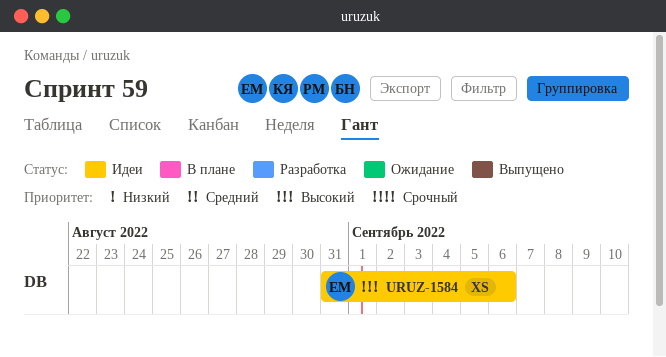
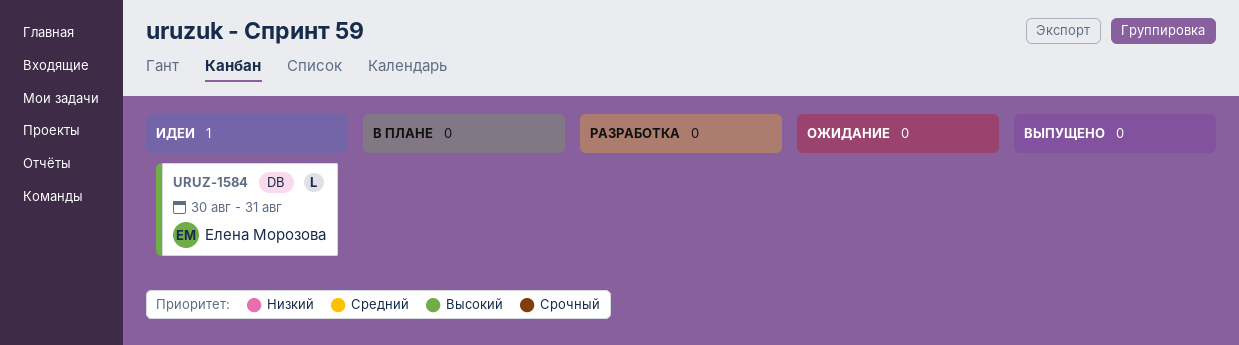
URUZ-1584, estimate: XS -> L
URUZ-1584, start: Aug 31 -> Aug 30
URUZ-1584, due: Sep 6 -> Aug 31

